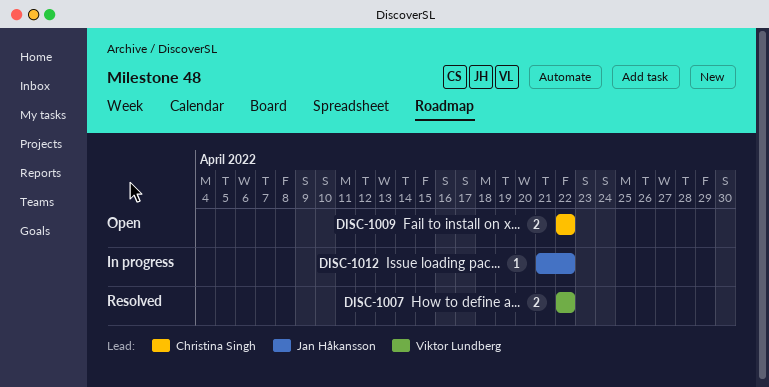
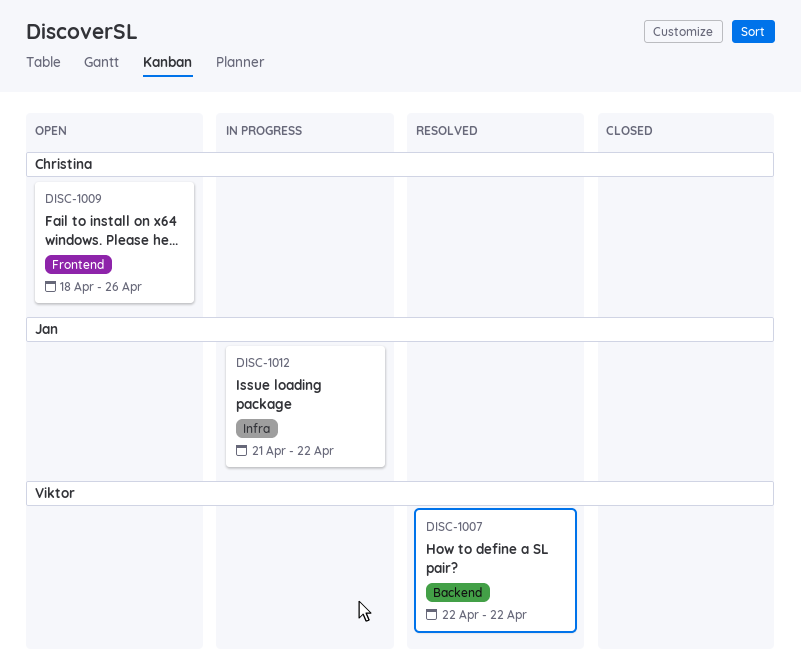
DISC-1009, start: Apr 22 -> Apr 18
DISC-1009, due: Apr 22 -> Apr 26

